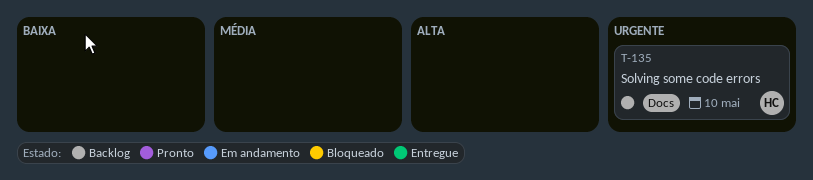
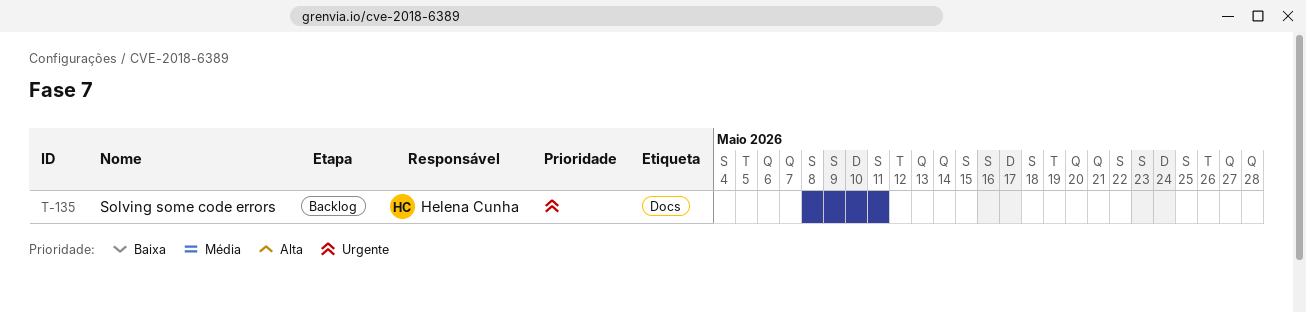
T-135, due: May 10 -> May 11

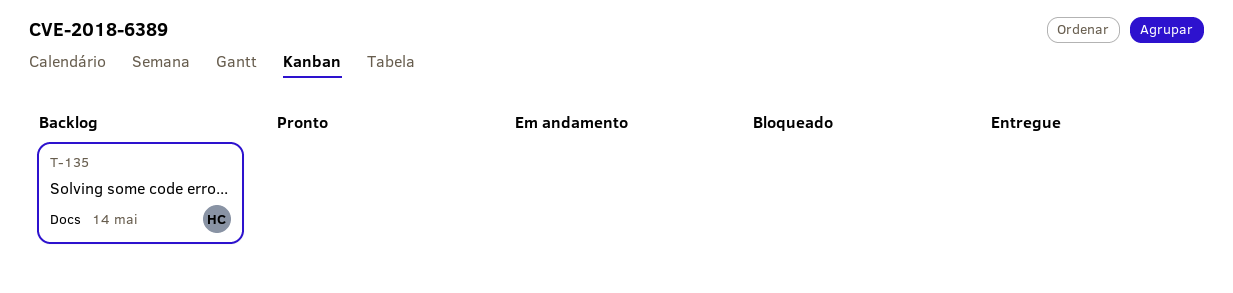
T-135, due: May 11 -> May 14

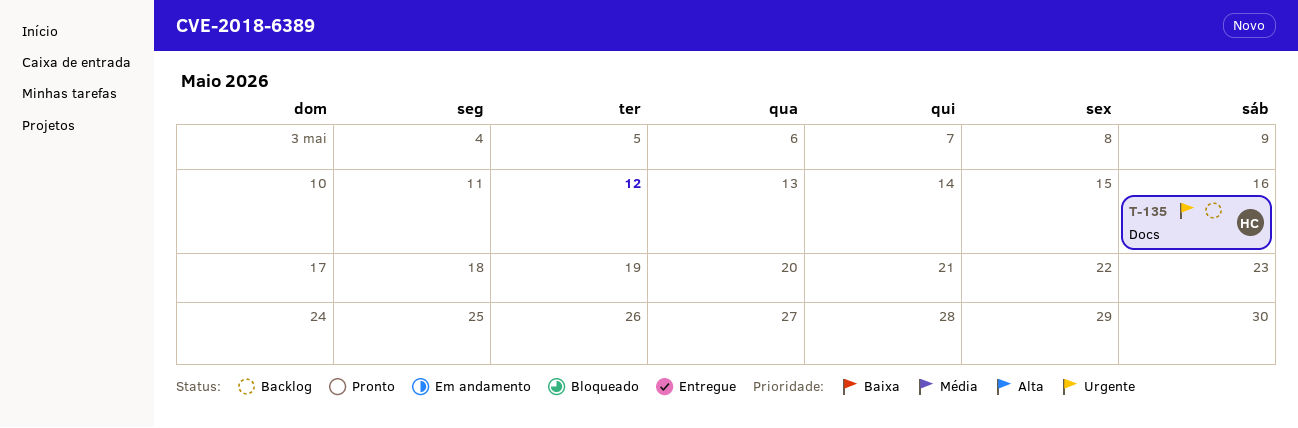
T-135, due: May 14 -> May 16

